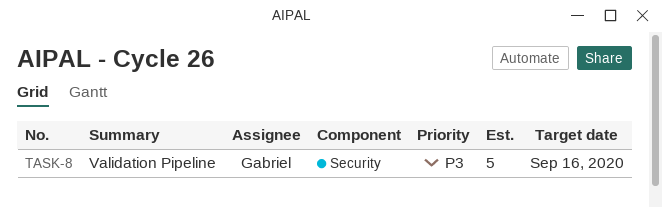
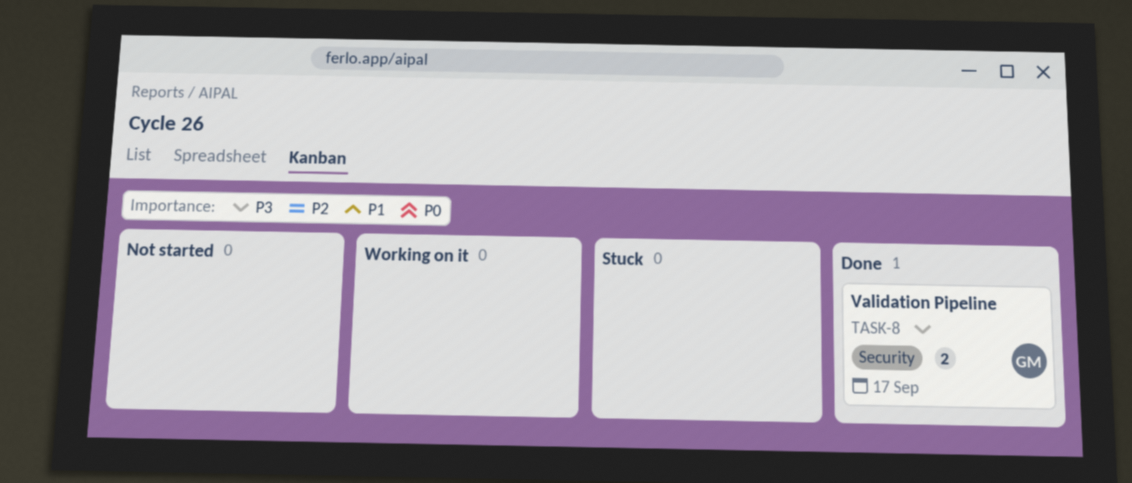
TASK-8, estimate: 5 -> 2
TASK-8, due: Sep 16 -> Sep 17

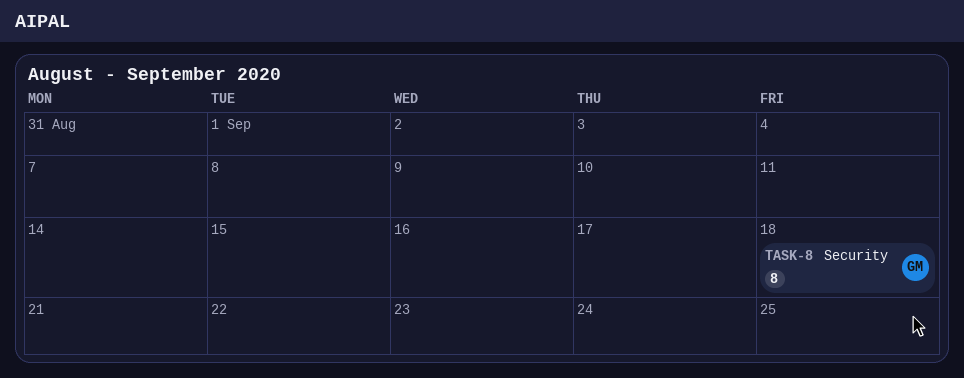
TASK-8, estimate: 2 -> 8
TASK-8, due: Sep 17 -> Sep 18

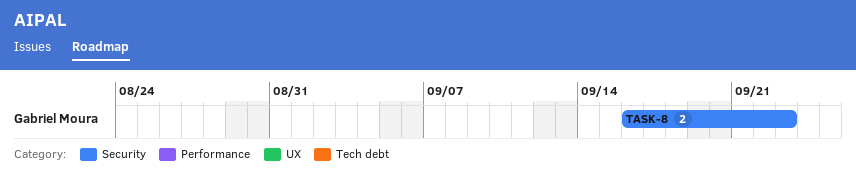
TASK-8, estimate: 8 -> 2
TASK-8, due: Sep 18 -> Sep 23

